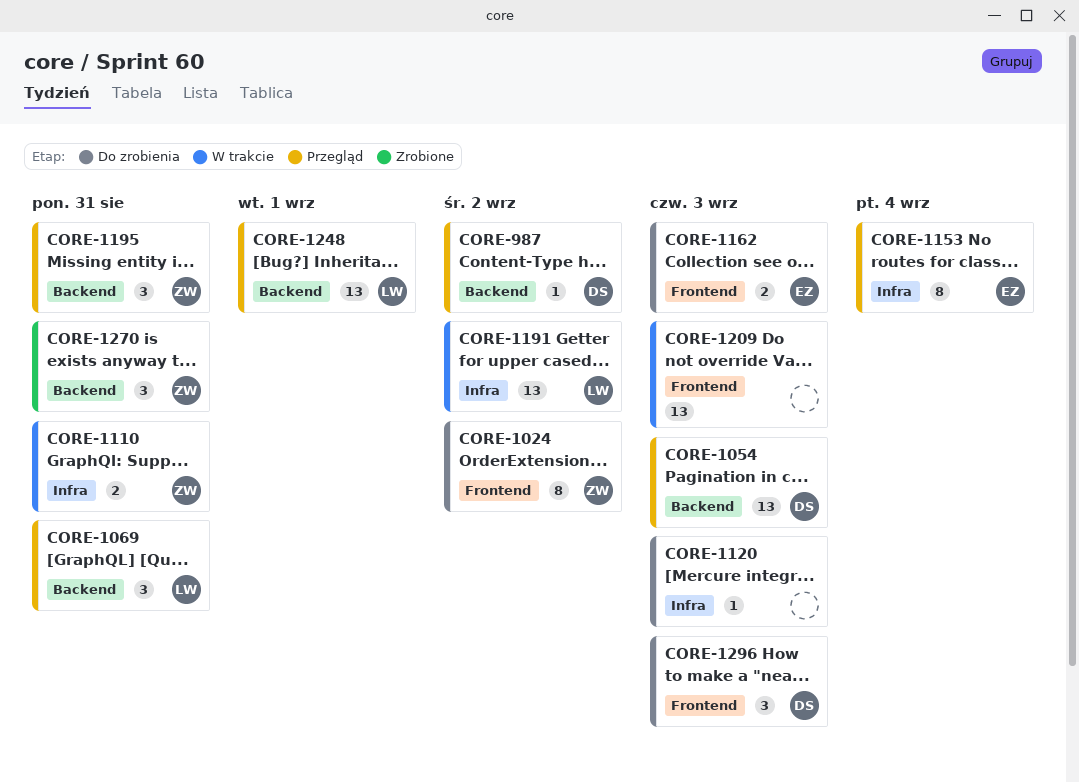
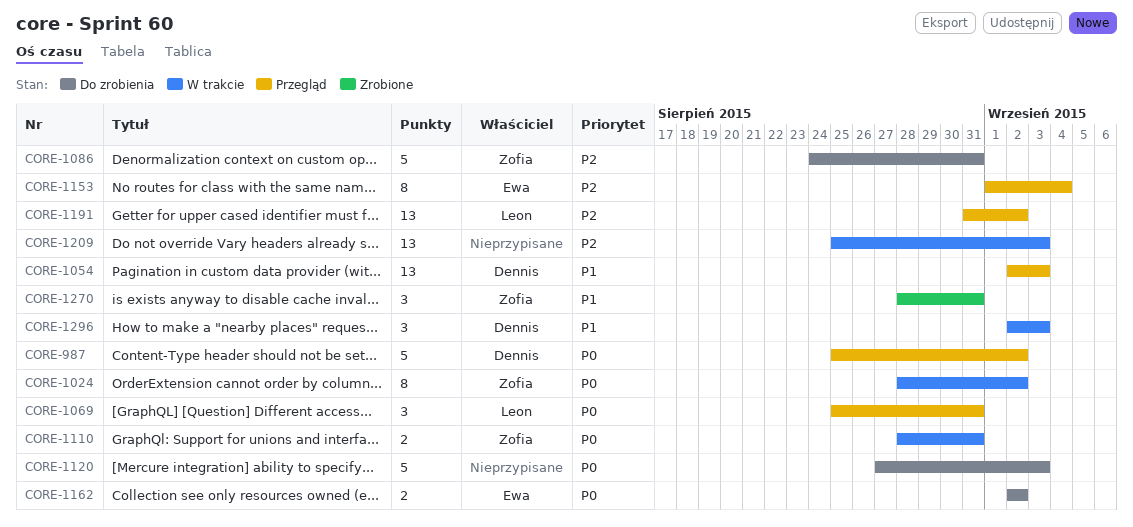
CORE-987, estimate: 1 -> 5
CORE-1024, status: Do zrobienia -> W trakcie
CORE-1086: none -> present
CORE-1120, estimate: 1 -> 5
CORE-1162, due: Sep 3 -> Sep 2
CORE-1191, status: W trakcie -> Przegląd
CORE-1195: present -> none
CORE-1248: present -> none
CORE-1296, status: Do zrobienia -> W trakcie

